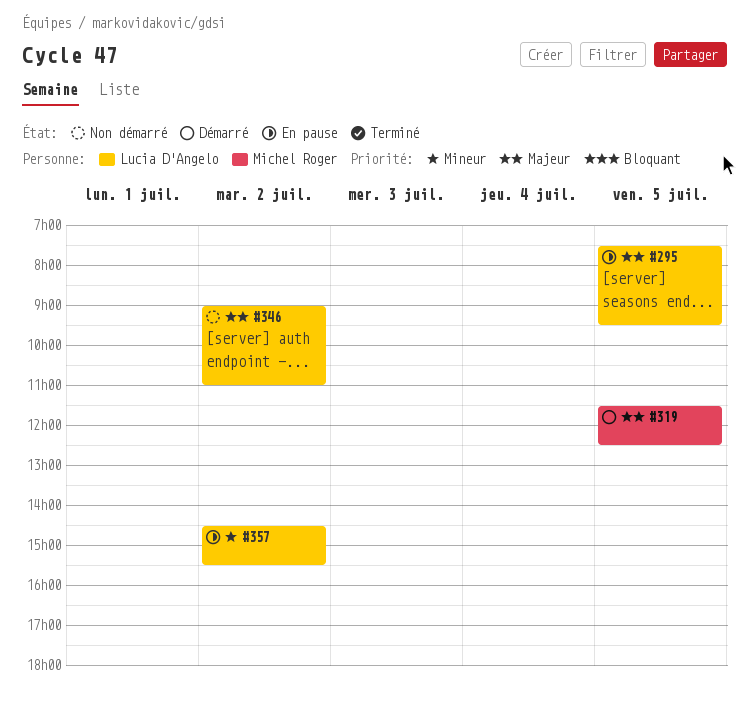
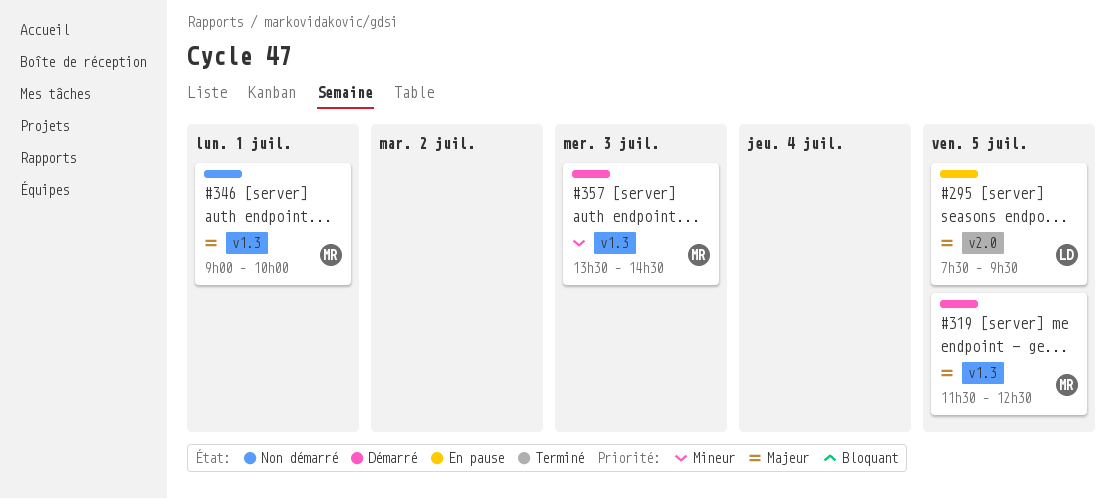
#346, owner: Lucia D'Angelo -> Michel Roger
#346, day: Jul 2 -> Jul 1
#346, ends: 11:00 -> 10:00
#357, status: En pause -> Démarré
#357, owner: Lucia D'Angelo -> Michel Roger
#357, day: Jul 2 -> Jul 3
#357, begins: 14:30 -> 13:30
#357, ends: 15:30 -> 14:30

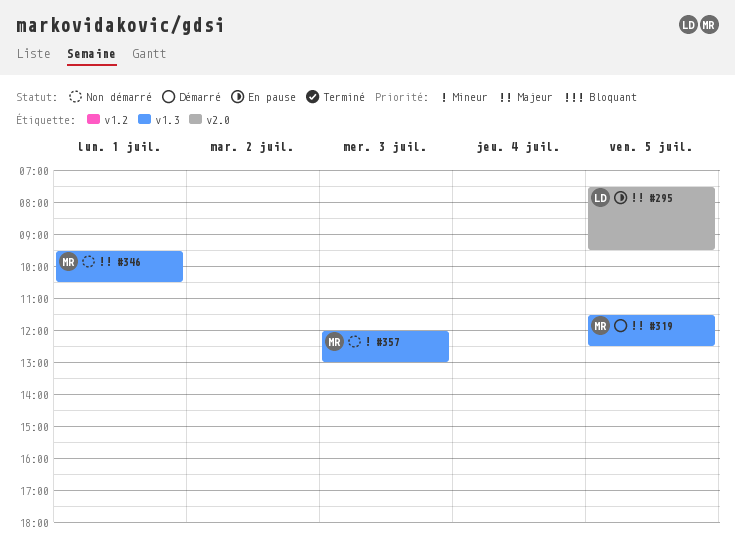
#346, begins: 09:00 -> 09:30
#346, ends: 10:00 -> 10:30
#357, status: Démarré -> Non démarré
#357, begins: 13:30 -> 12:00
#357, ends: 14:30 -> 13:00

